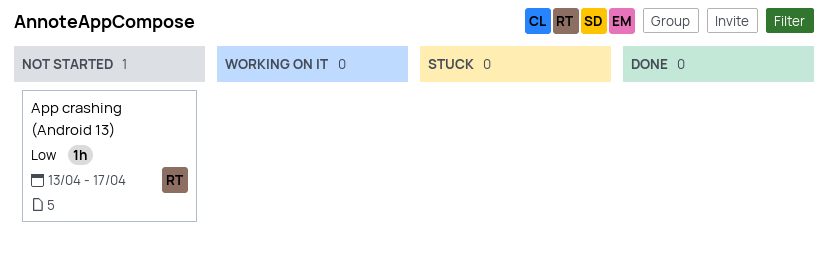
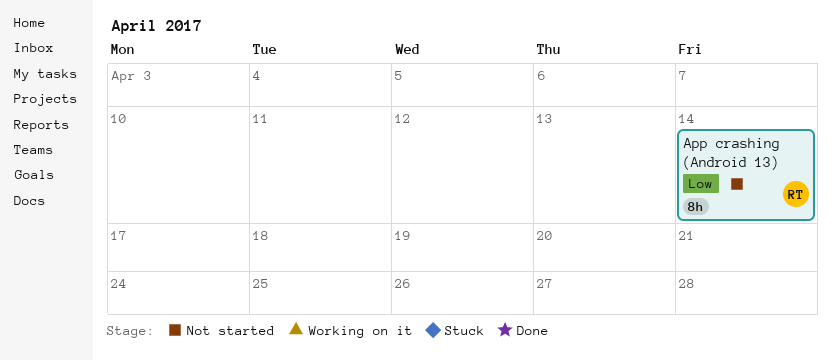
App crashing (Android 13), estimate: 1h -> 8h
App crashing (Android 13), due: Apr 17 -> Apr 14

